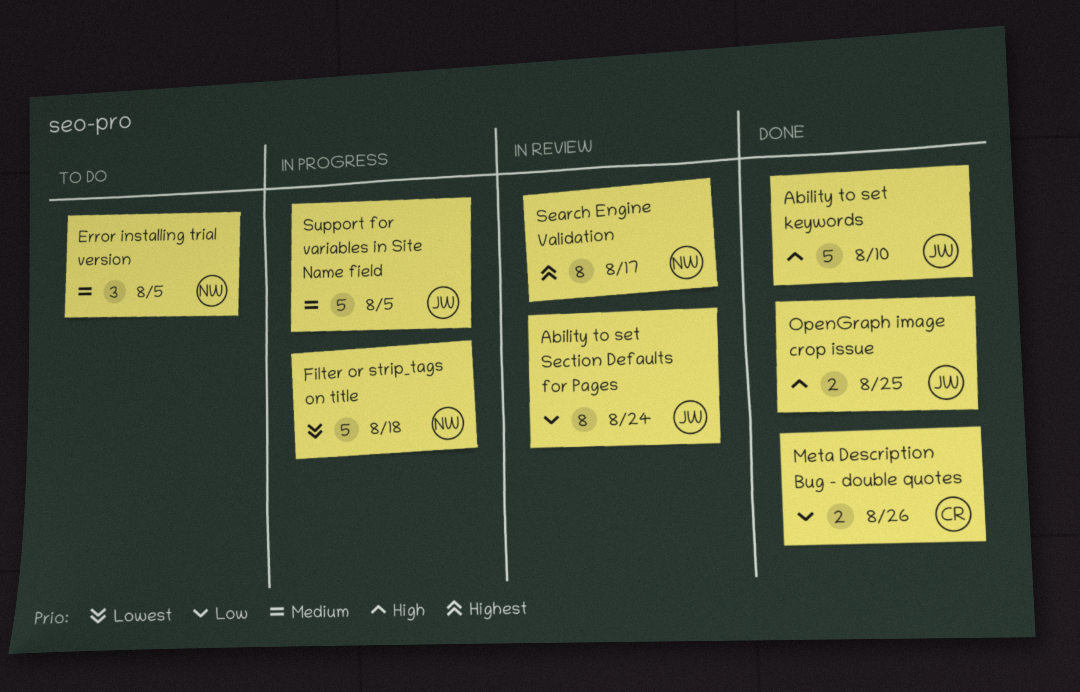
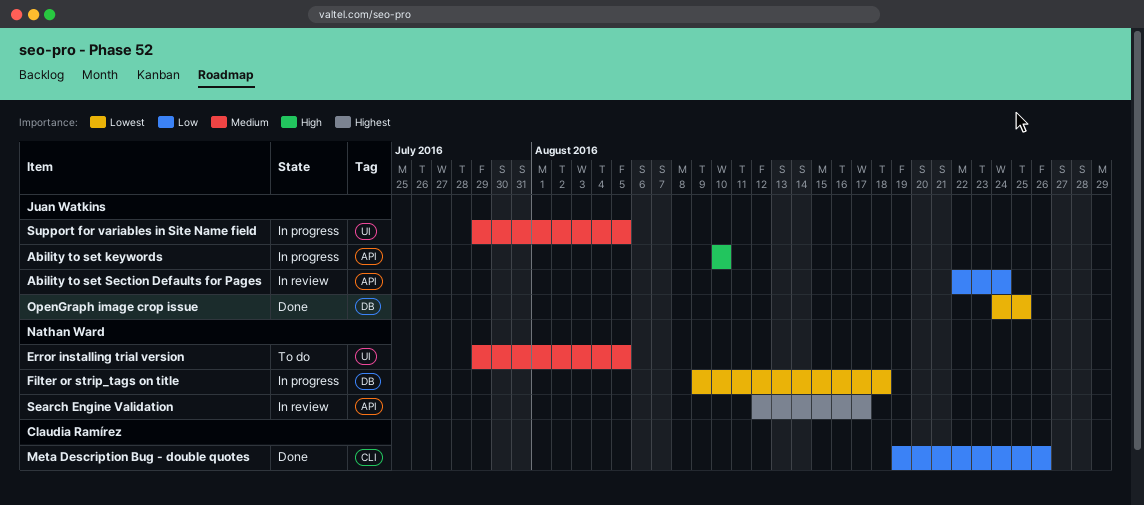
Ability to set keywords, status: Done -> In progress
OpenGraph image crop issue, priority: High -> Lowest

